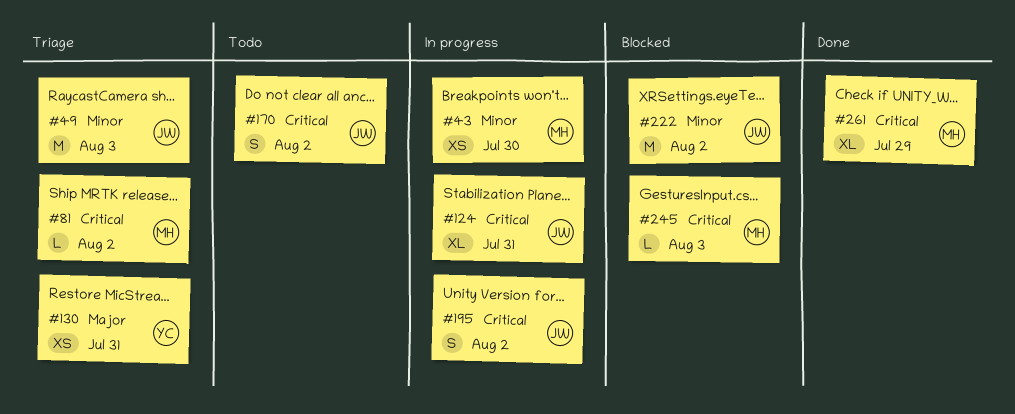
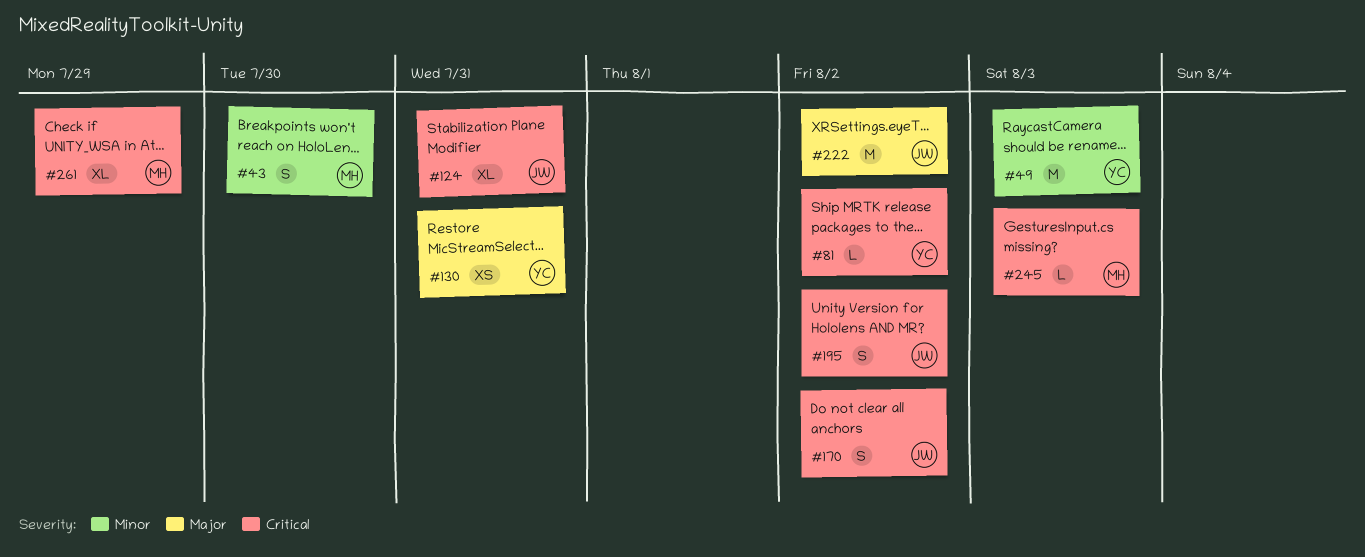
#43, estimate: XS -> S
#49, owner: JW -> YC
#81, owner: MH -> YC
#222, priority: Minor -> Major

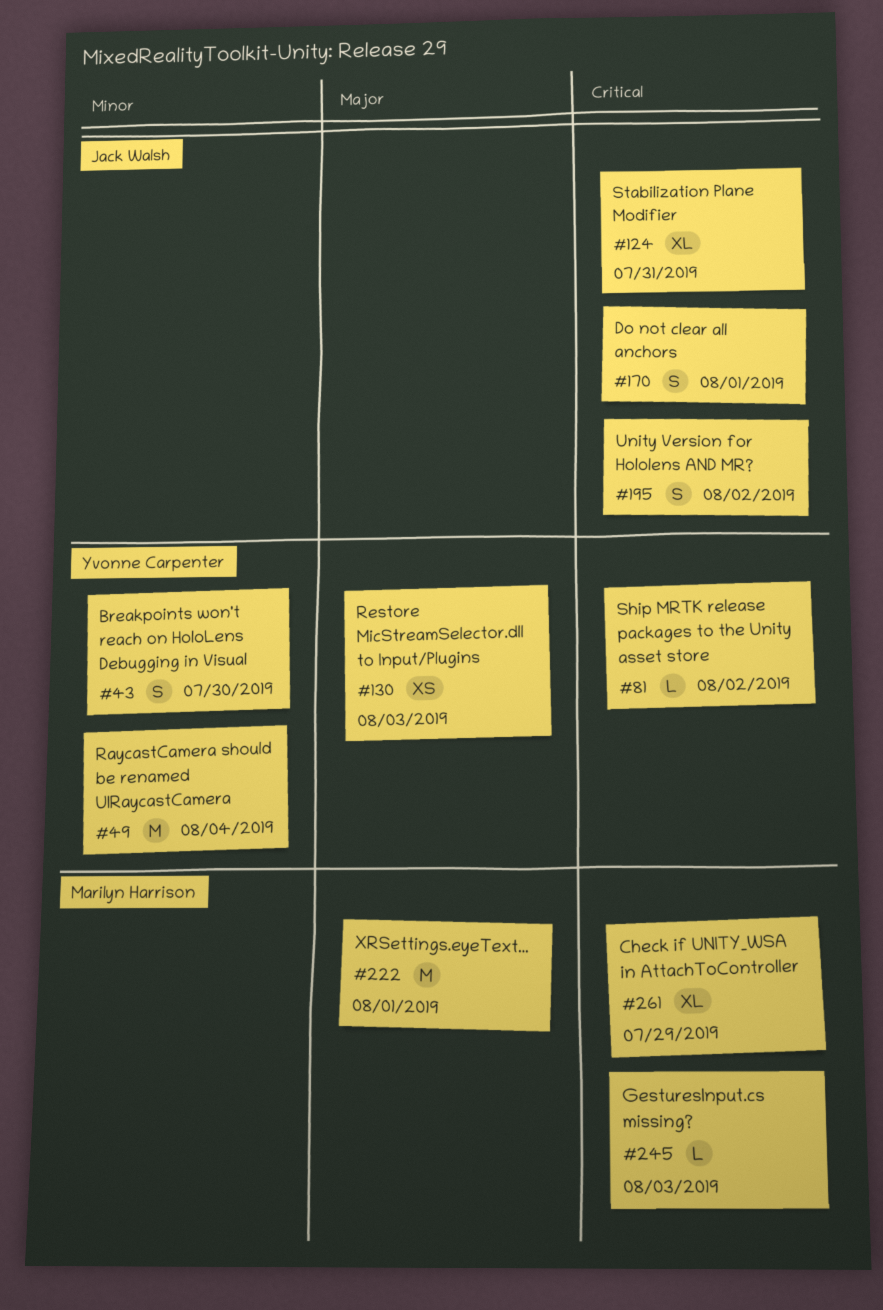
#43, owner: Marilyn Harrison -> Yvonne Carpenter
#49, due: Aug 3 -> Aug 4
#130, due: Jul 31 -> Aug 3
#170, due: Aug 2 -> Aug 1
#222, owner: Jack Walsh -> Marilyn Harrison
#222, due: Aug 2 -> Aug 1

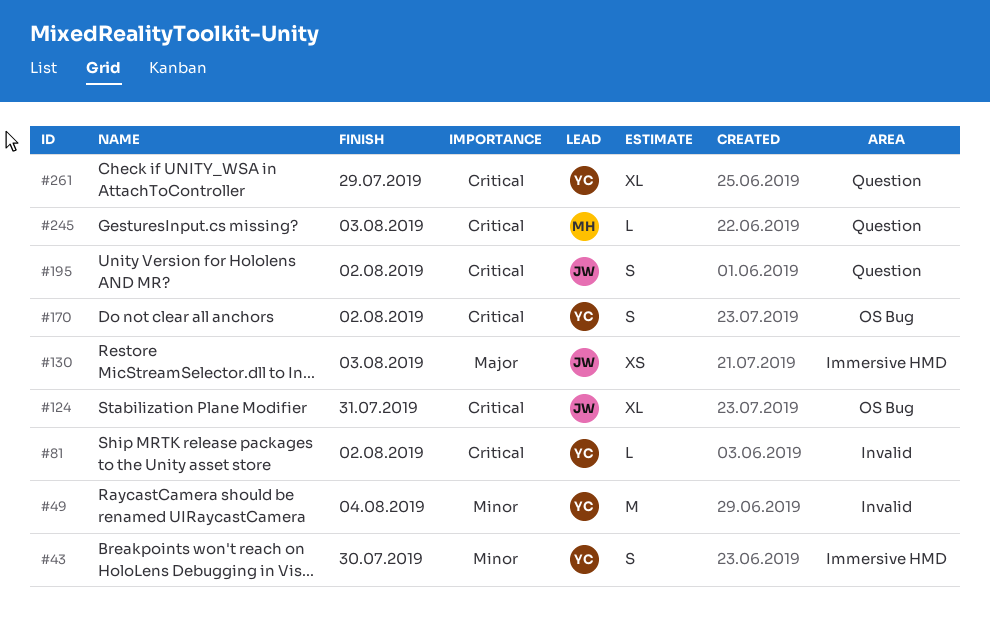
#130, owner: Yvonne Carpenter -> Jack Walsh
#170, owner: Jack Walsh -> Yvonne Carpenter
#170, due: Aug 1 -> Aug 2
#222: present -> none
#261, owner: Marilyn Harrison -> Yvonne Carpenter

